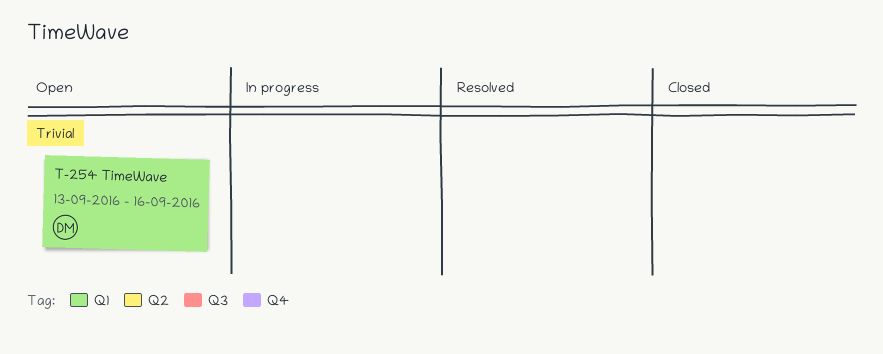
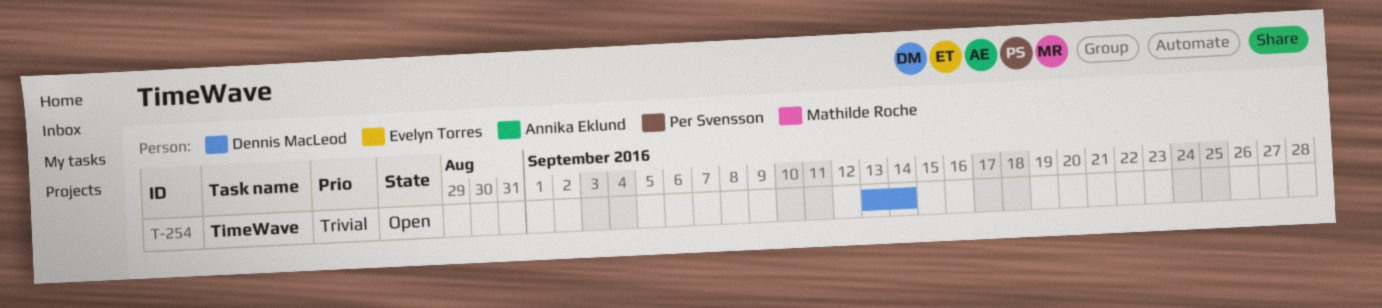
T-254, due: Sep 16 -> Sep 14

